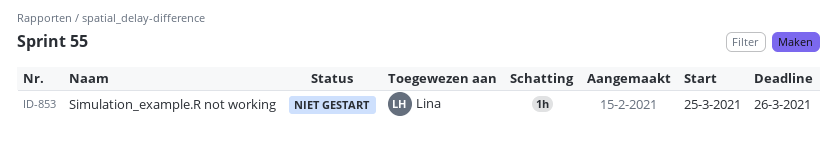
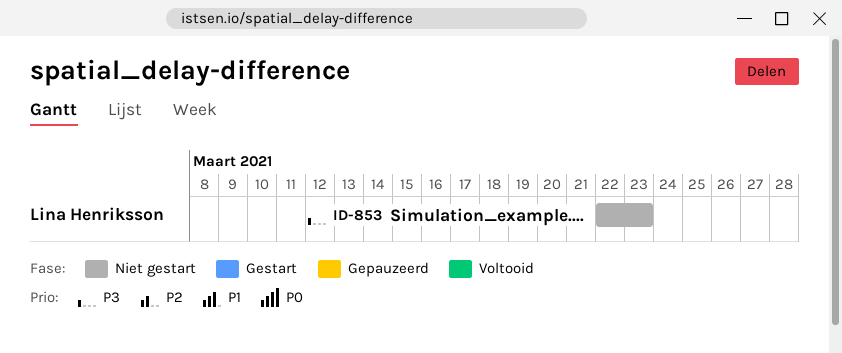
ID-853, start: Mar 25 -> Mar 22
ID-853, due: Mar 26 -> Mar 23

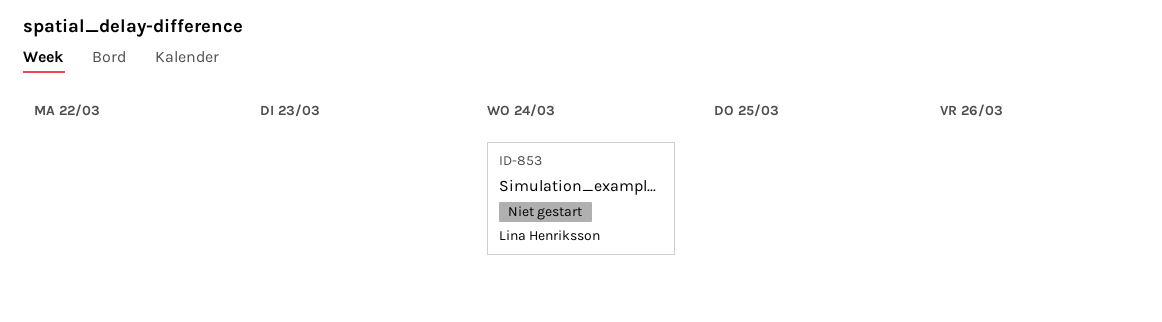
ID-853, due: Mar 23 -> Mar 24

